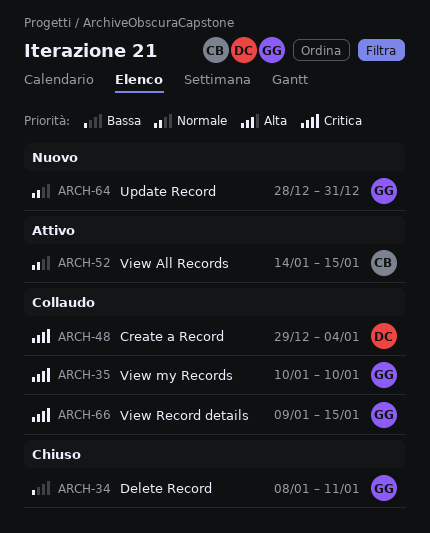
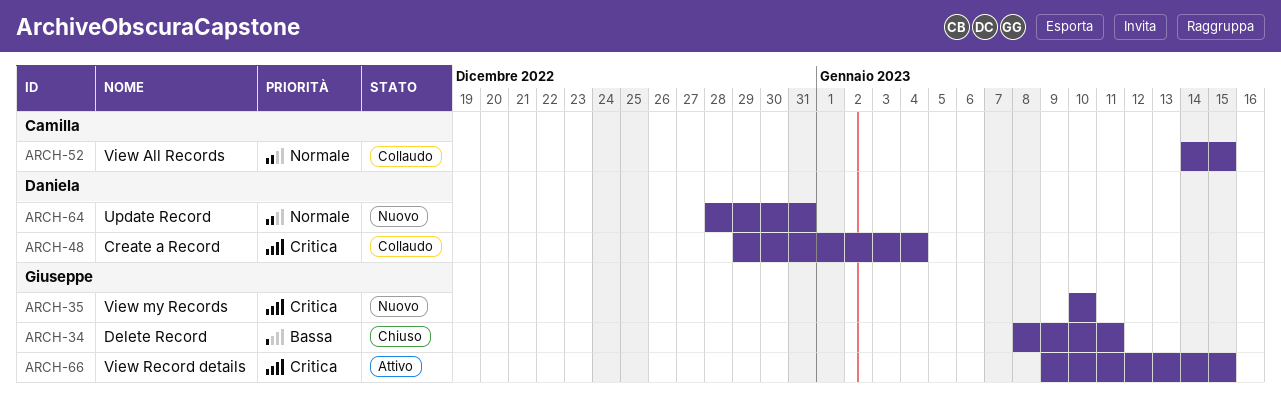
ARCH-35, status: Collaudo -> Nuovo
ARCH-52, status: Attivo -> Collaudo
ARCH-64, owner: Giuseppe -> Daniela
ARCH-66, status: Collaudo -> Attivo

